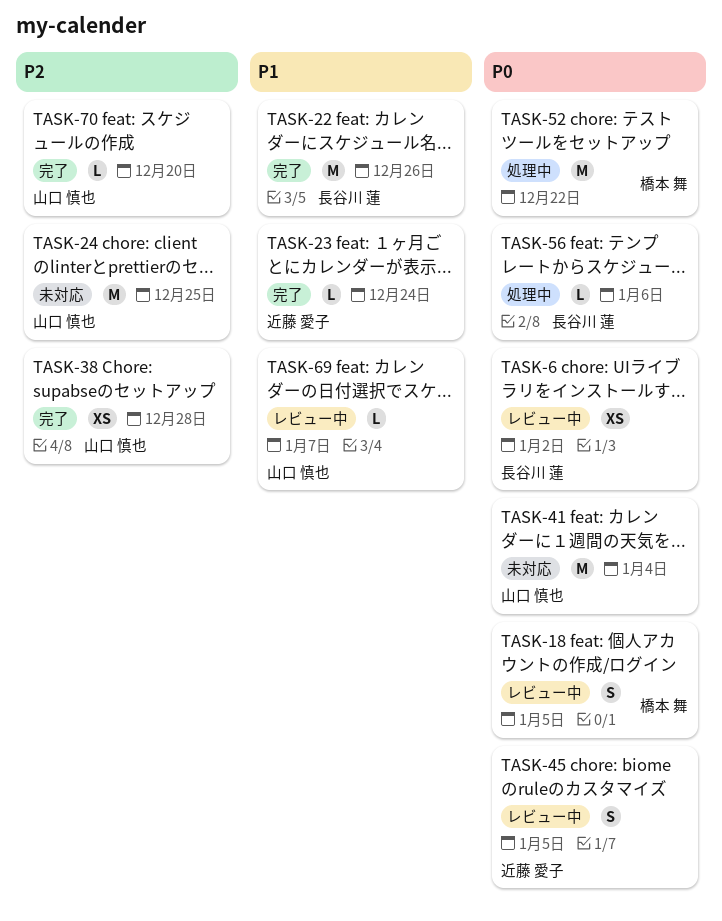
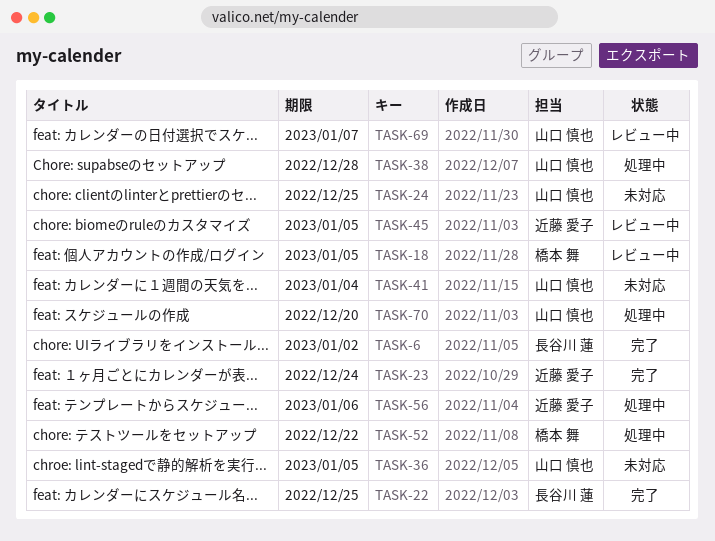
TASK-6, status: レビュー中 -> 完了
TASK-22, due: Dec 26 -> Dec 25
TASK-36: none -> present
TASK-38, status: 完了 -> 処理中
TASK-56, owner: 長谷川 蓮 -> 近藤 愛子
TASK-70, status: 完了 -> 処理中

